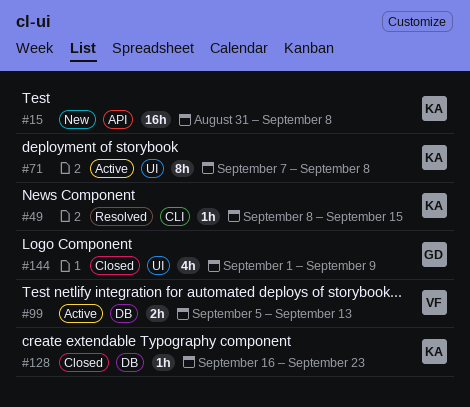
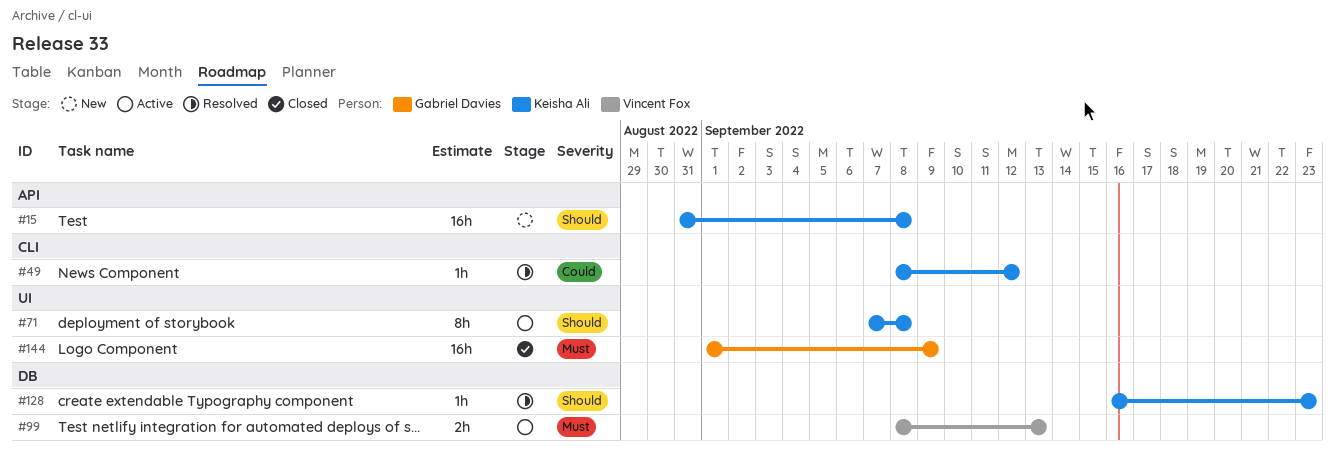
#49, due: Sep 15 -> Sep 12
#99, start: Sep 5 -> Sep 8
#128, status: Closed -> Resolved
#144, estimate: 4h -> 16h

